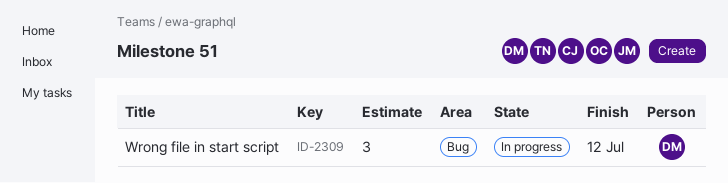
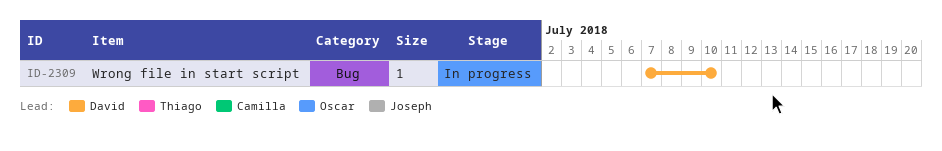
ID-2309, estimate: 3 -> 1
ID-2309, due: Jul 12 -> Jul 10

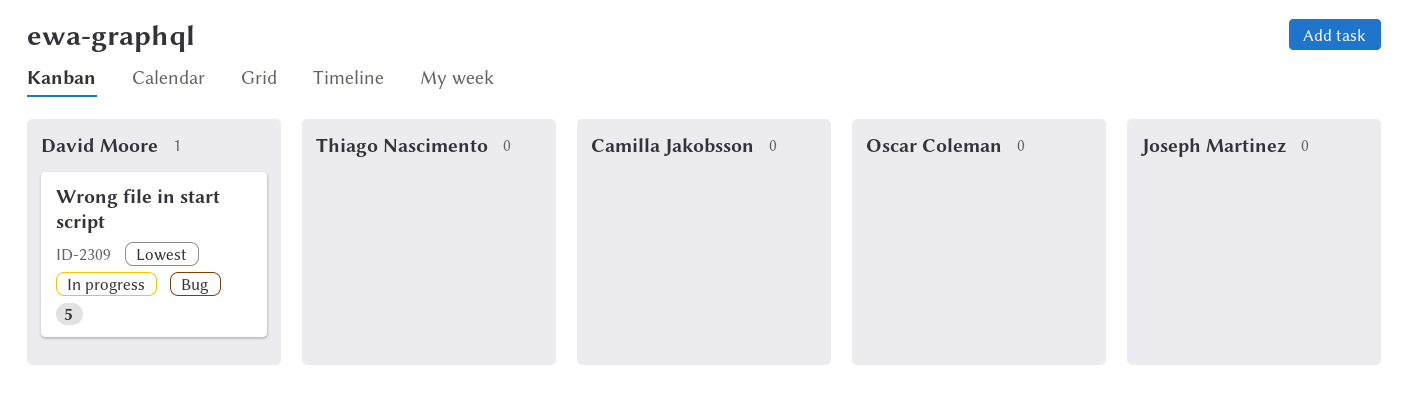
ID-2309, estimate: 1 -> 5

